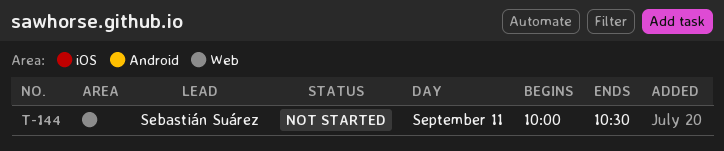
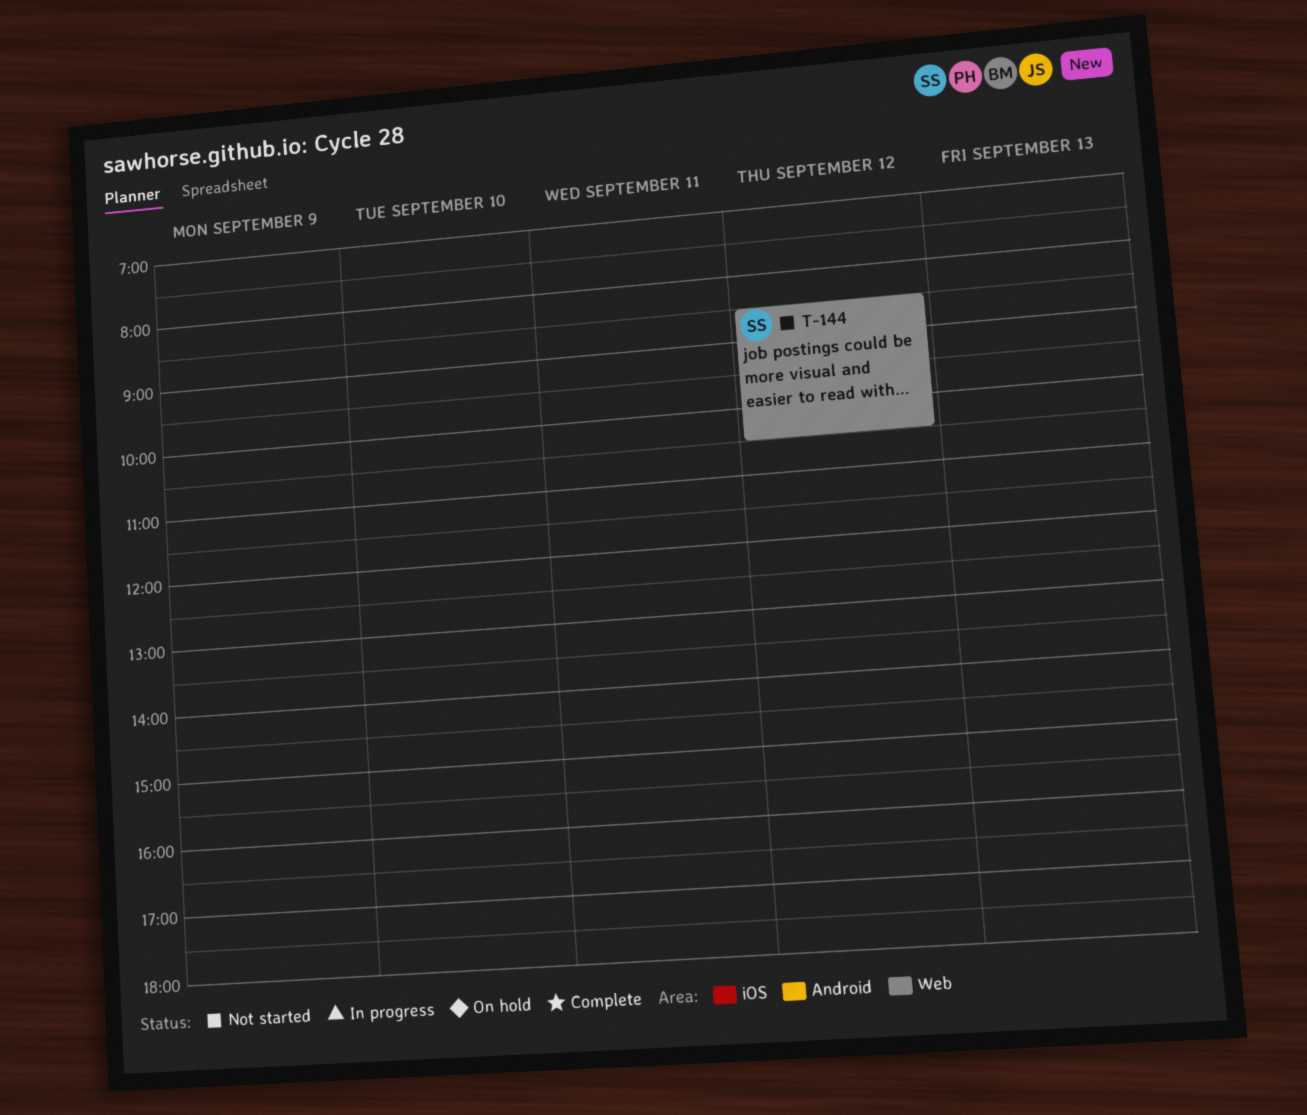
T-144, day: Sep 11 -> Sep 12
T-144, begins: 10:00 -> 08:30

